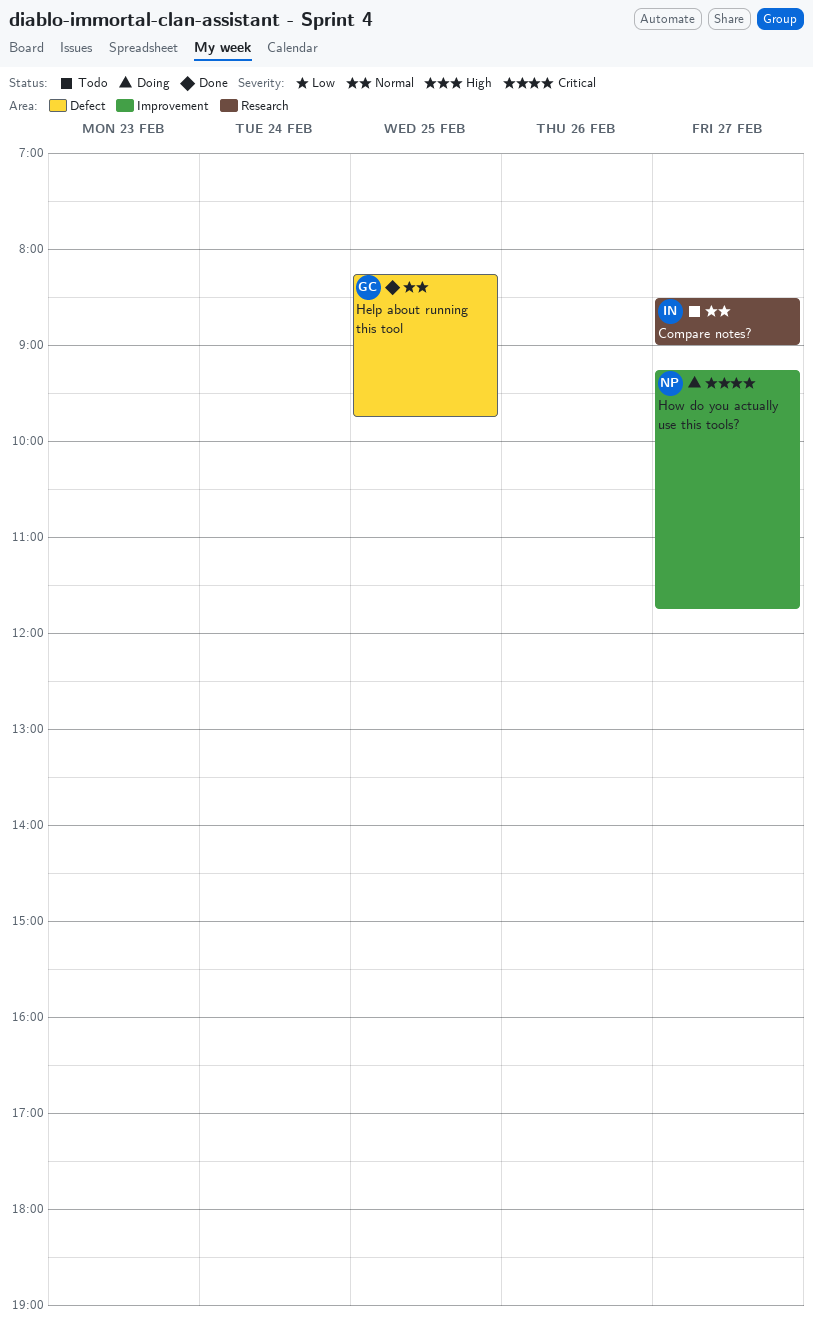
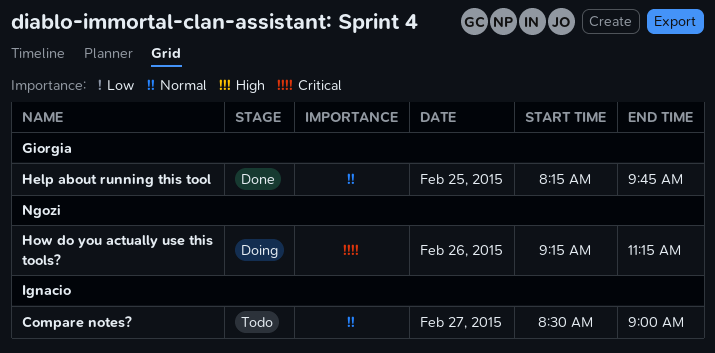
How do you actually use this tools?, day: Feb 27 -> Feb 26
How do you actually use this tools?, ends: 11:45 -> 11:15

